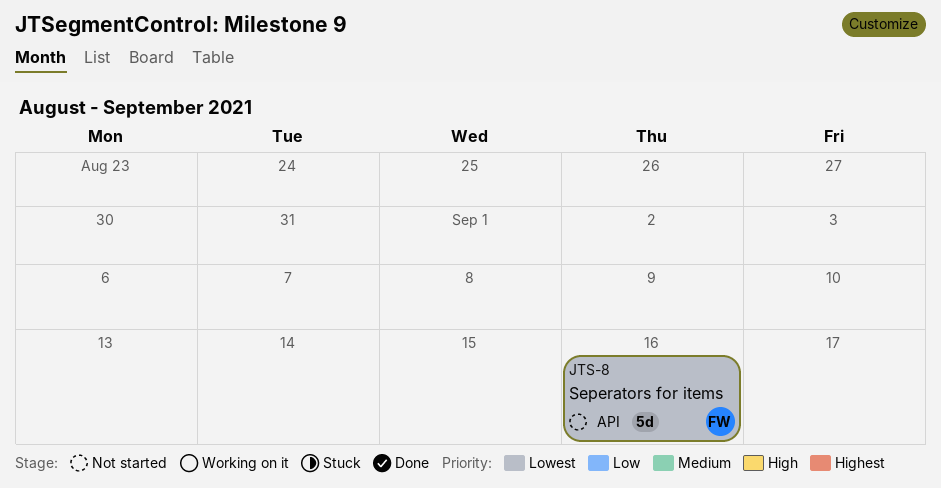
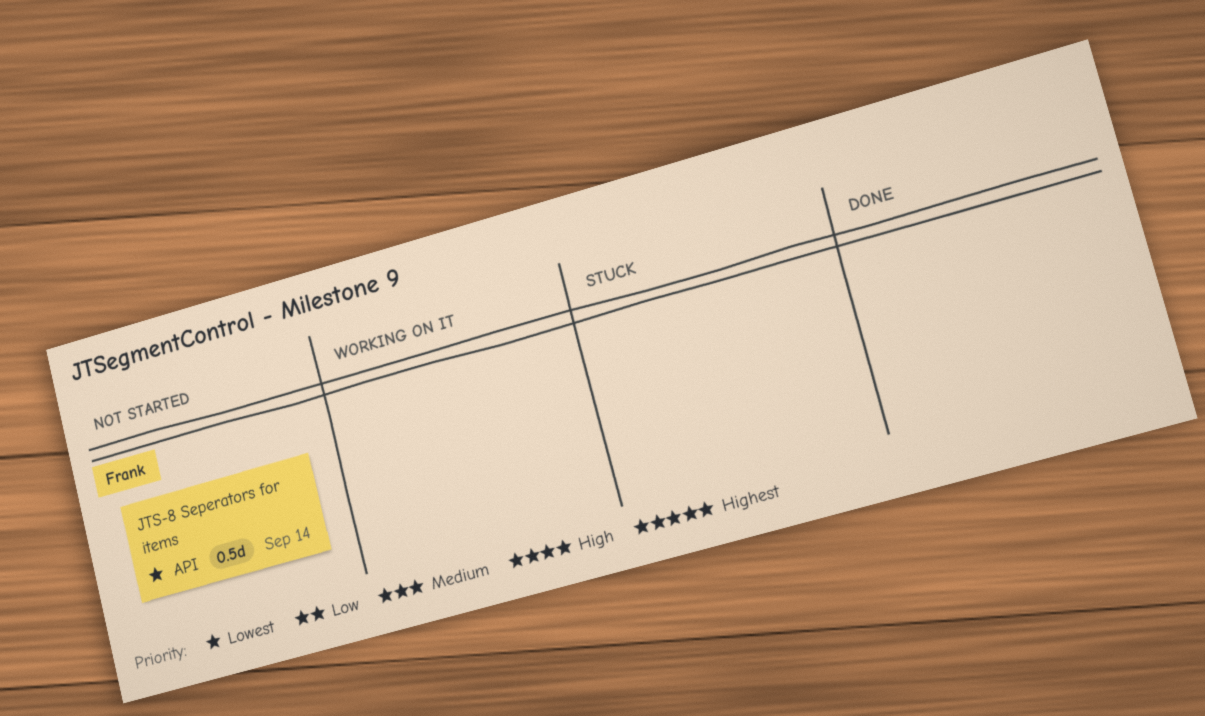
JTS-8, estimate: 5d -> 0.5d
JTS-8, due: Sep 16 -> Sep 14

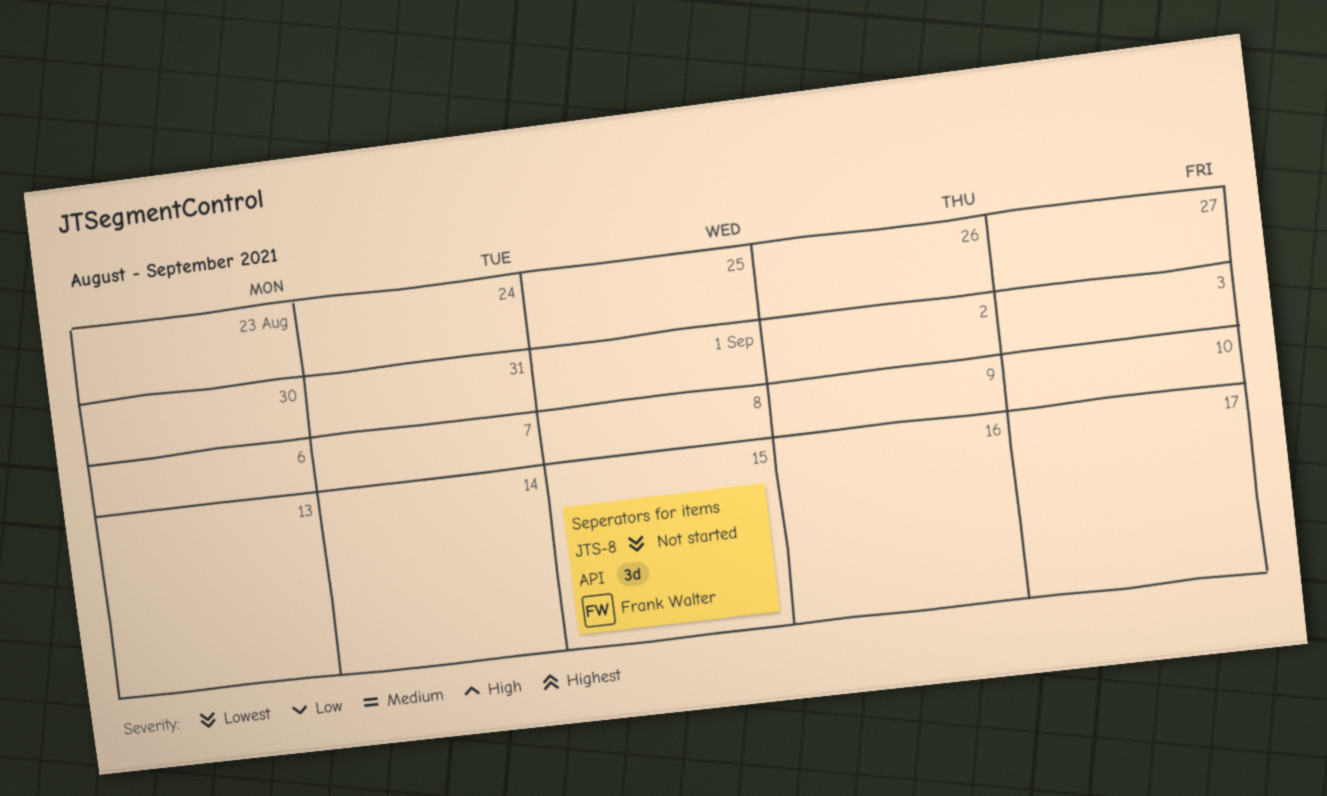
JTS-8, estimate: 0.5d -> 3d
JTS-8, due: Sep 14 -> Sep 15

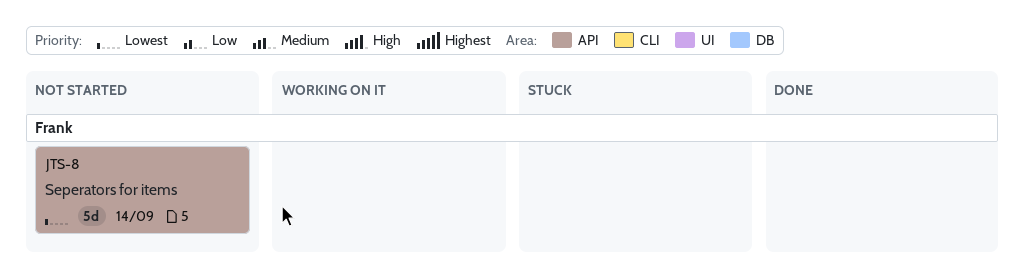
JTS-8, estimate: 3d -> 5d
JTS-8, due: Sep 15 -> Sep 14

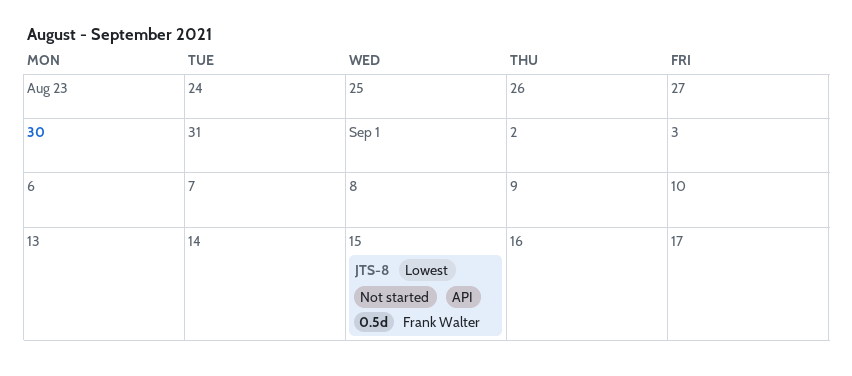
JTS-8, estimate: 5d -> 0.5d
JTS-8, due: Sep 14 -> Sep 15

